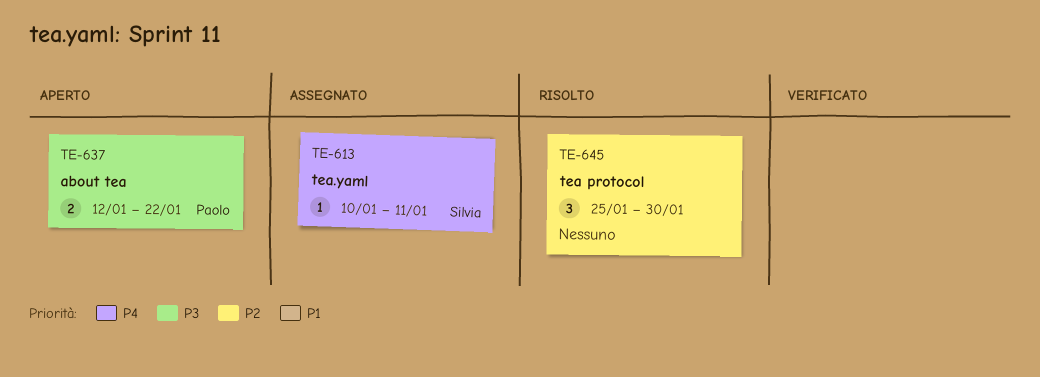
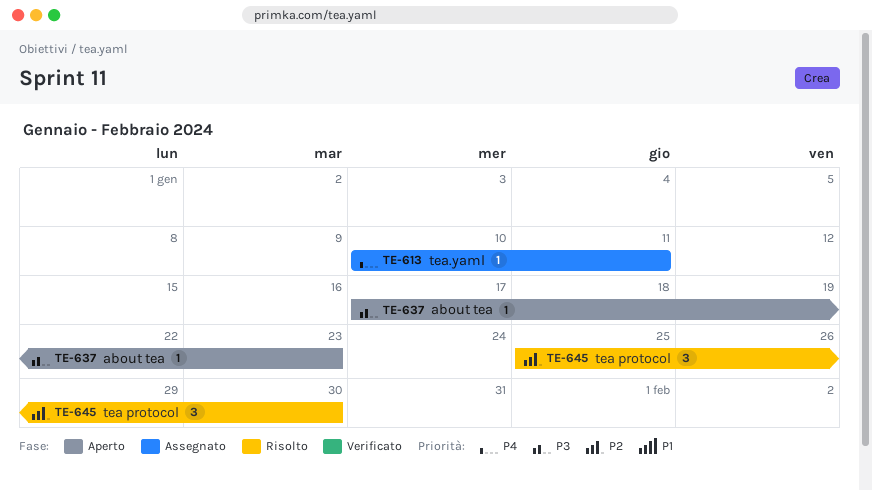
TE-637, estimate: 2 -> 1
TE-637, start: Jan 12 -> Jan 17
TE-637, due: Jan 22 -> Jan 23

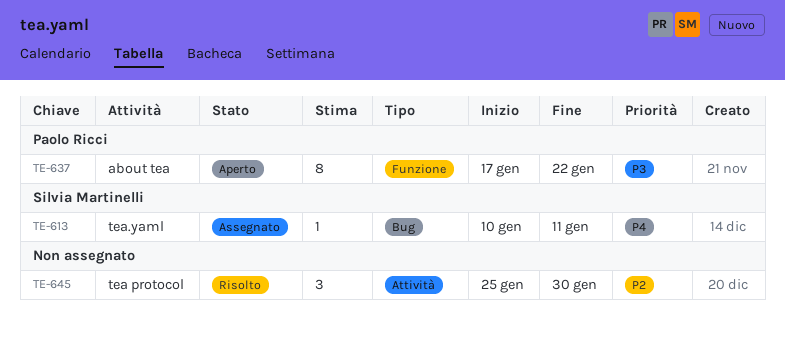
TE-637, estimate: 1 -> 8
TE-637, due: Jan 23 -> Jan 22

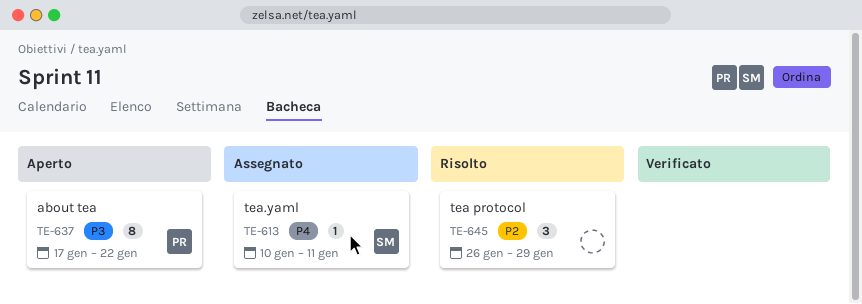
TE-645, start: Jan 25 -> Jan 26
TE-645, due: Jan 30 -> Jan 29

